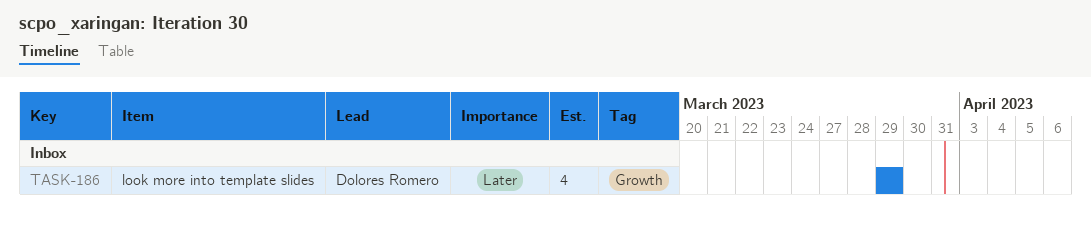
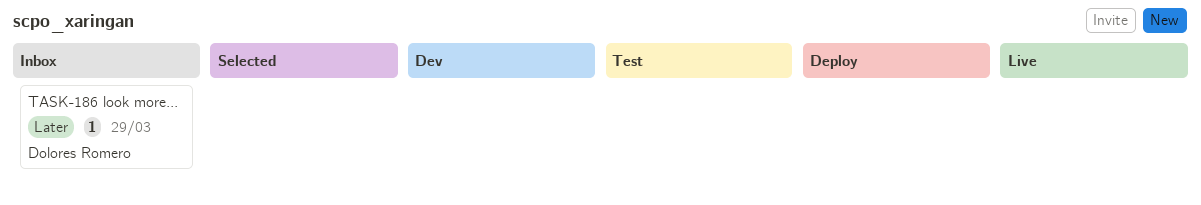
TASK-186, estimate: 4 -> 1

